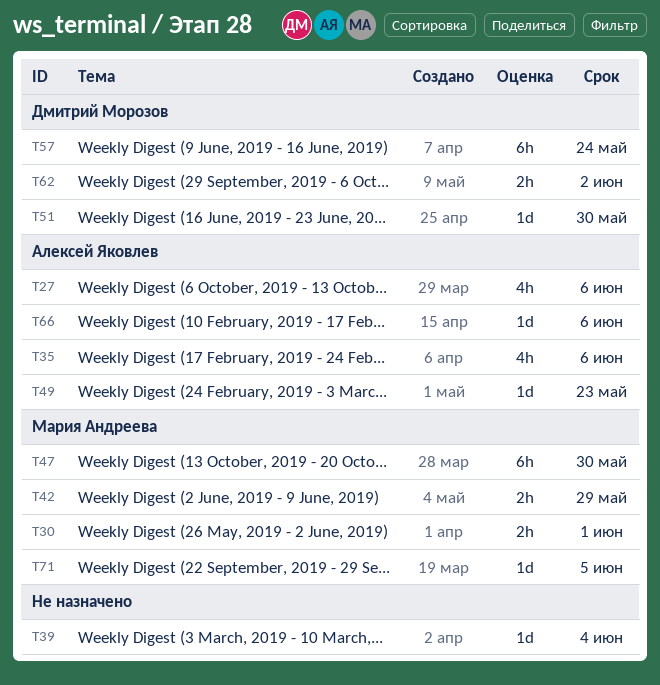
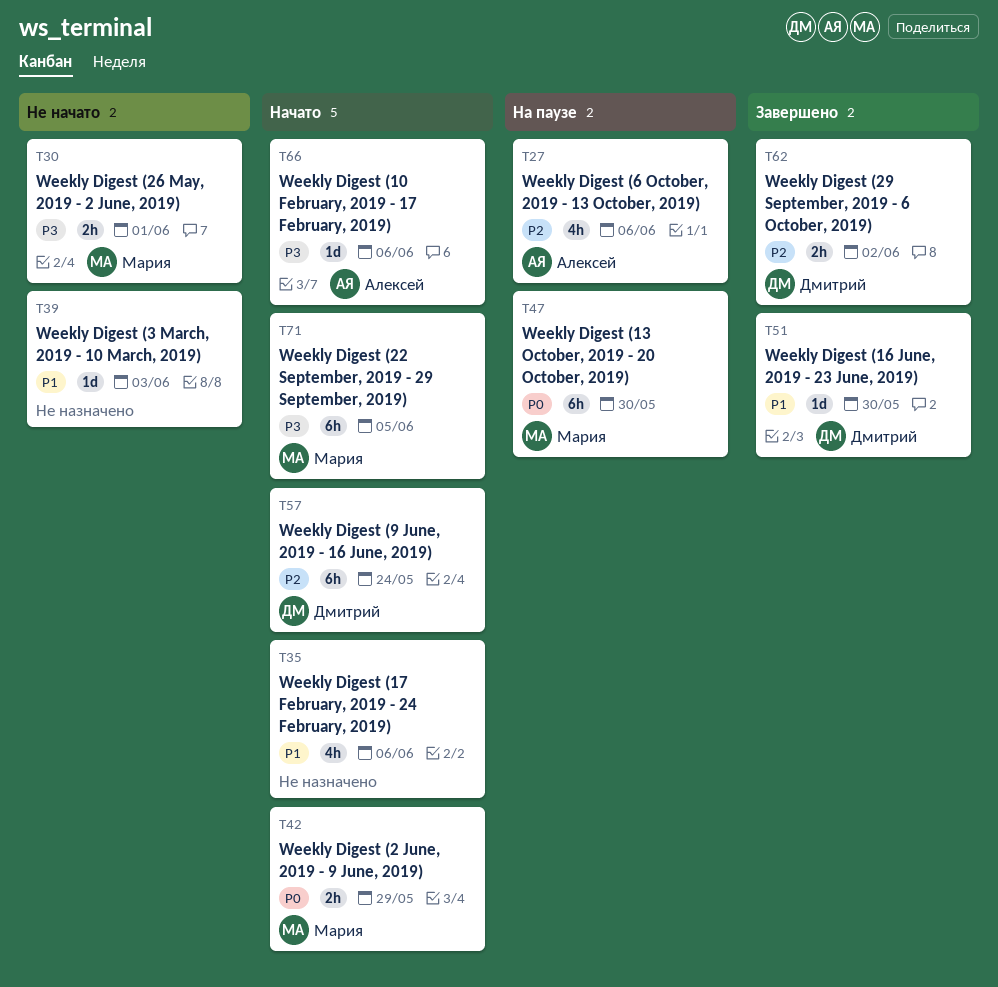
T35, owner: Алексей Яковлев -> none
T39, due: Jun 4 -> Jun 3
T49: present -> none
T71, estimate: 1d -> 6h

